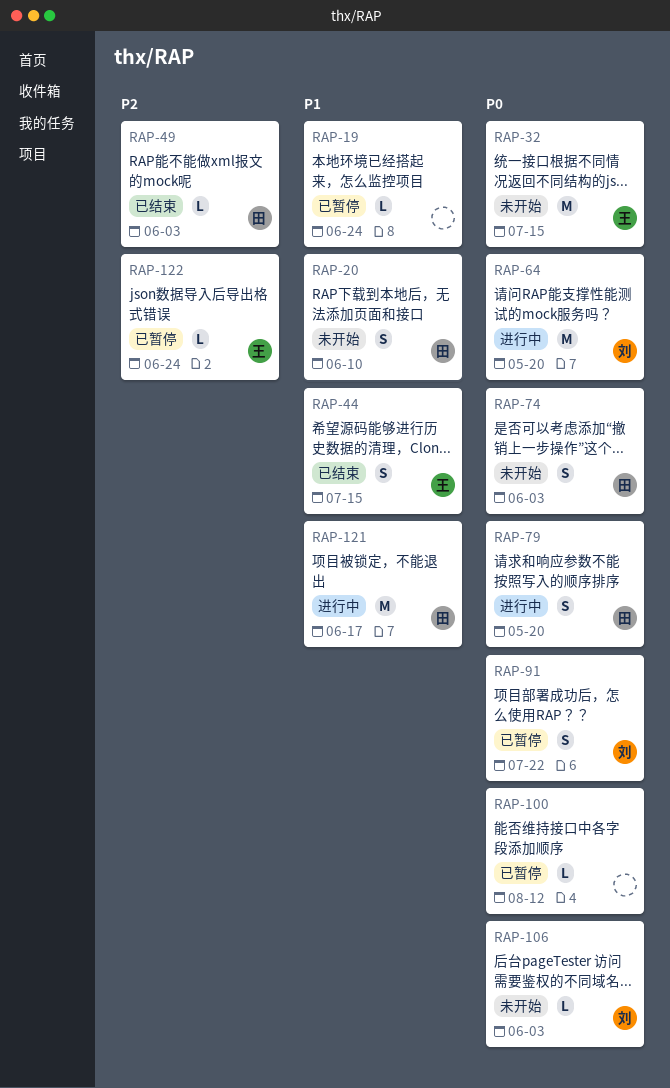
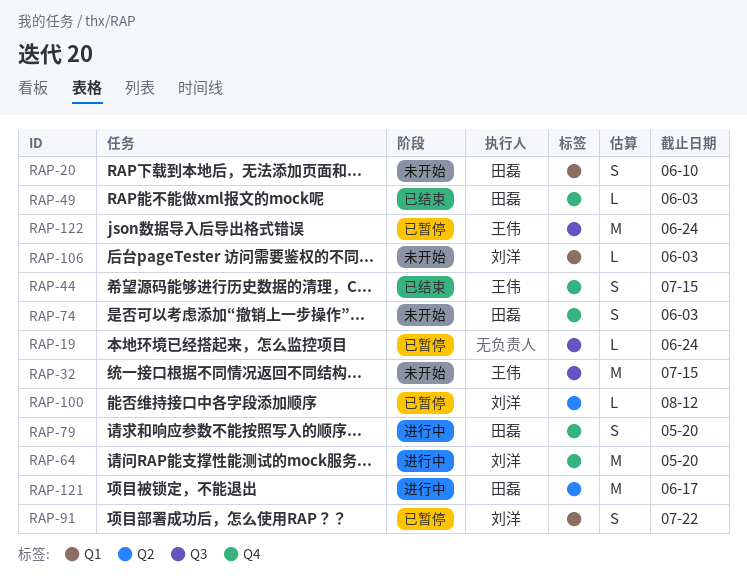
RAP-100, owner: none -> 刘洋
RAP-122, estimate: L -> M

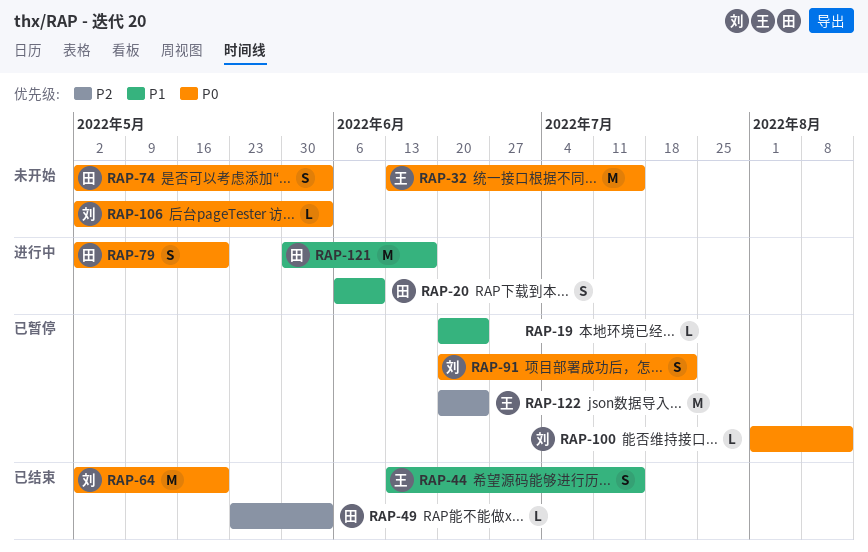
RAP-20, status: 未开始 -> 进行中
RAP-64, status: 进行中 -> 已结束

